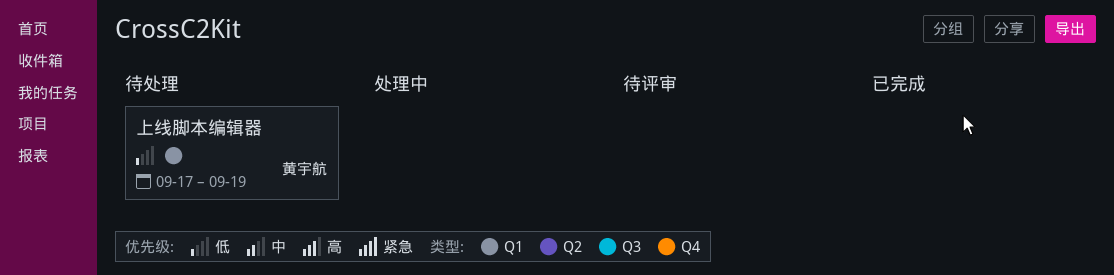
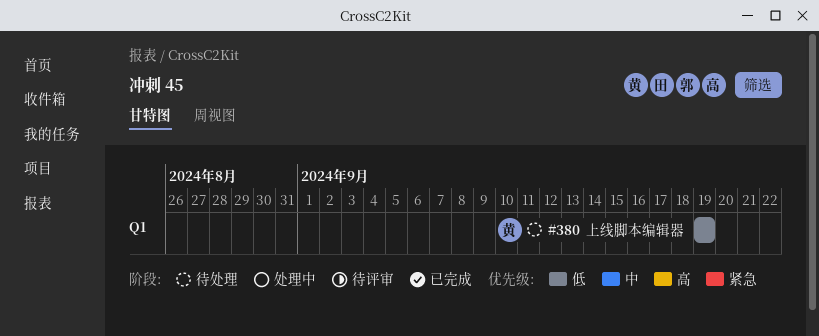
上线脚本编辑器, start: Sep 17 -> Sep 19

